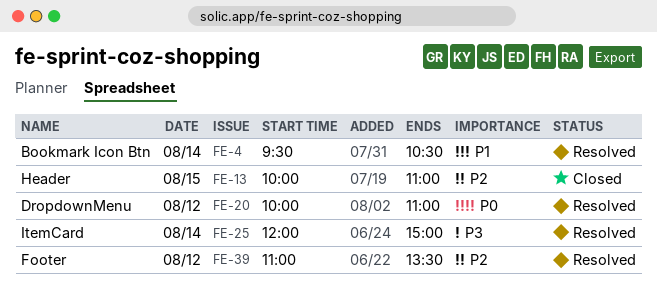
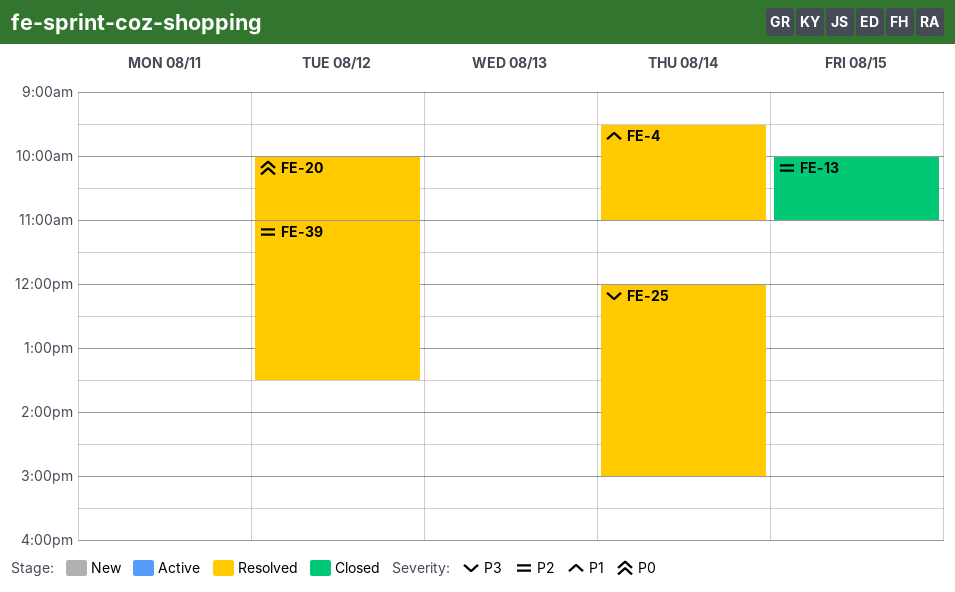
FE-4, ends: 10:30 -> 11:00

